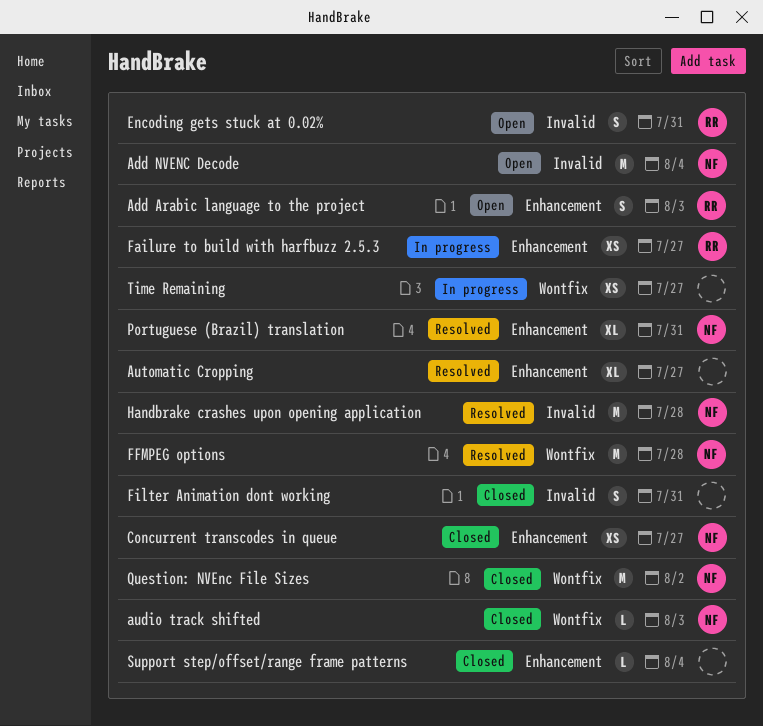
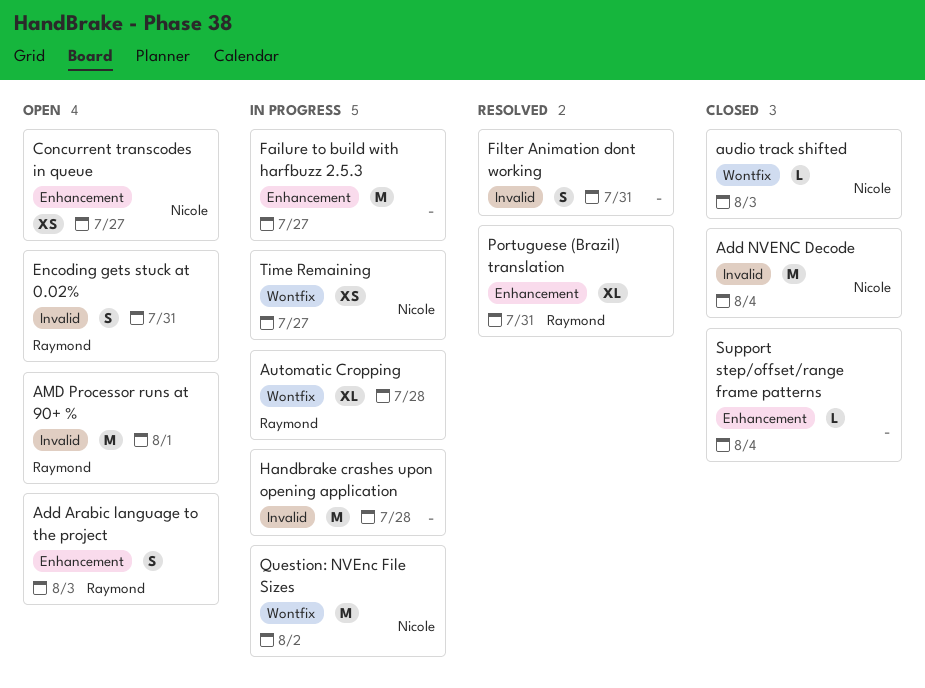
Add NVENC Decode, status: Open -> Closed
AMD Processor runs at 90+ %: none -> present
Automatic Cropping, status: Resolved -> In progress
Automatic Cropping, owner: none -> Raymond
Automatic Cropping, label: Enhancement -> Wontfix
Automatic Cropping, due: Jul 27 -> Jul 28
Concurrent transcodes in queue, status: Closed -> Open
Failure to build with harfbuzz 2.5.3, owner: Raymond -> none
Failure to build with harfbuzz 2.5.3, estimate: XS -> M
FFMPEG options: present -> none
Filter Animation dont working, status: Closed -> Resolved
Handbrake crashes upon opening application, status: Resolved -> In progress
Handbrake crashes upon opening application, owner: Nicole -> none
Portuguese (Brazil) translation, owner: Nicole -> Raymond
Question: NVEnc File Sizes, status: Closed -> In progress
Time Remaining, owner: none -> Nicole

